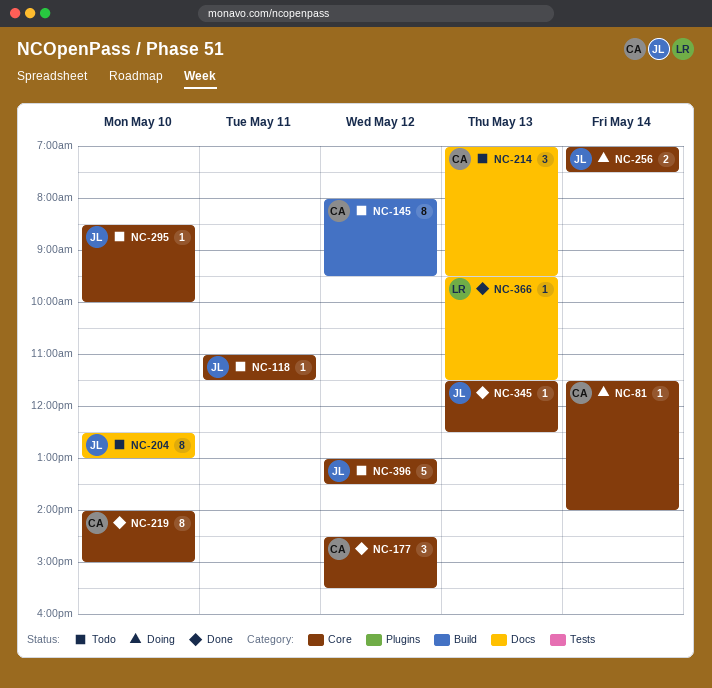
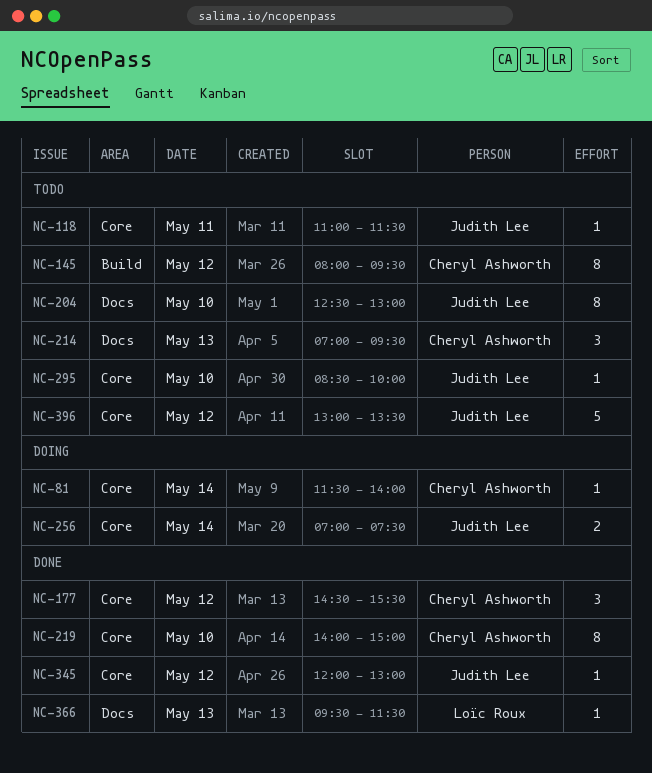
NC-345, day: May 13 -> May 12
NC-345, begins: 11:30 -> 12:00
NC-345, ends: 12:30 -> 13:00

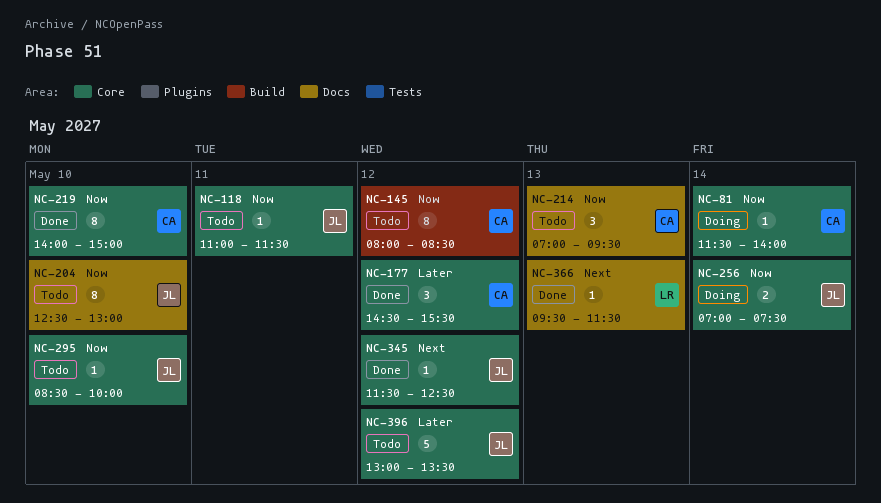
NC-145, ends: 09:30 -> 08:30
NC-345, begins: 12:00 -> 11:30
NC-345, ends: 13:00 -> 12:30

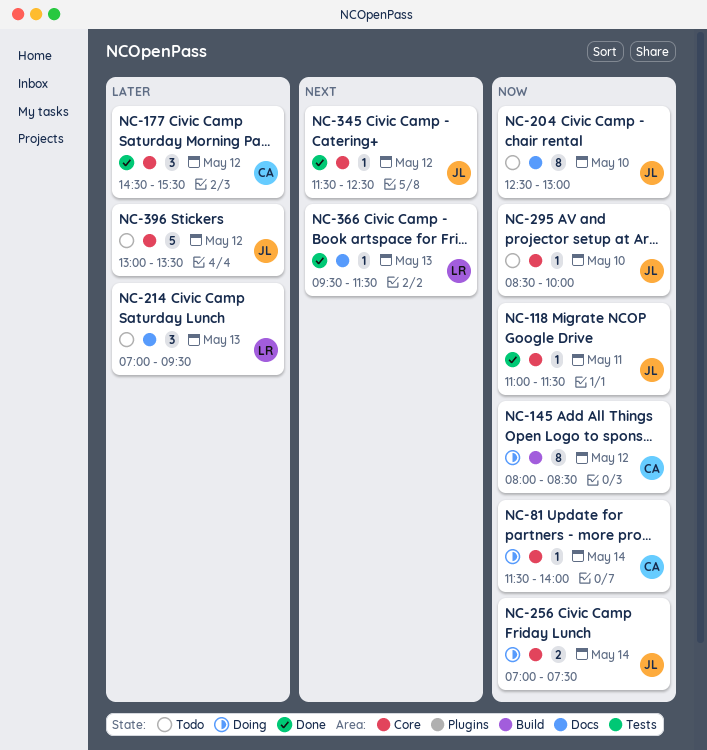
NC-118, status: Todo -> Done
NC-145, status: Todo -> Doing
NC-214, owner: CA -> LR
NC-214, priority: Now -> Later
NC-219: present -> none

